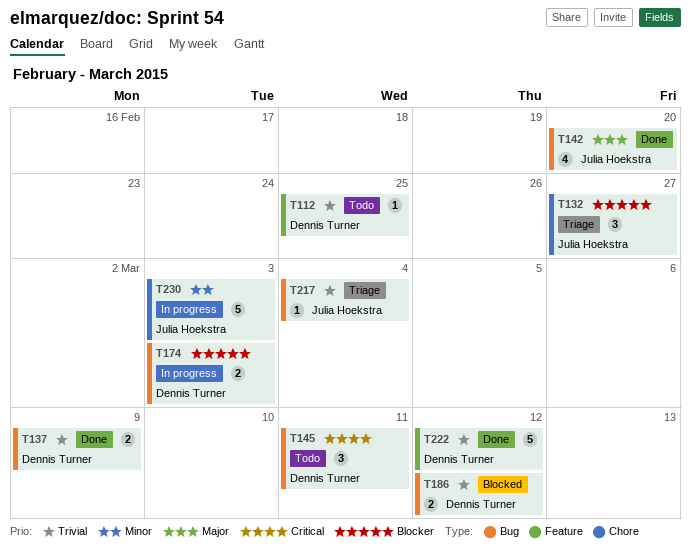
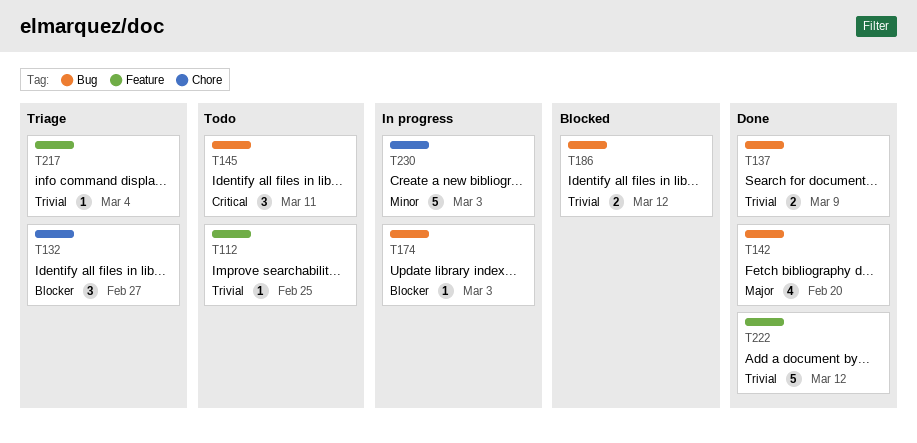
T174, estimate: 2 -> 1
T217, label: Bug -> Feature

